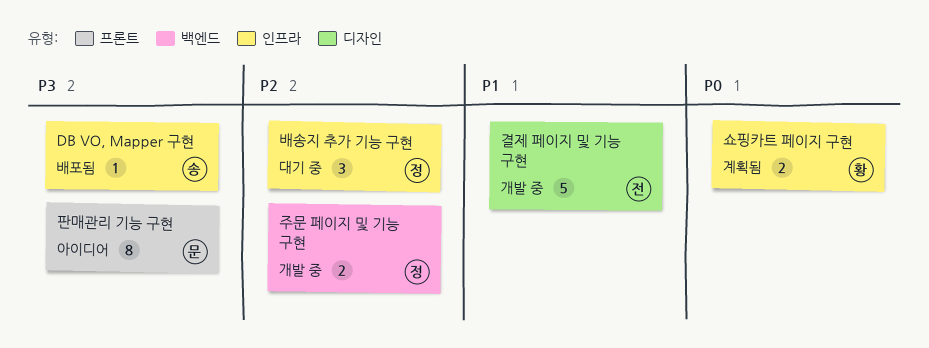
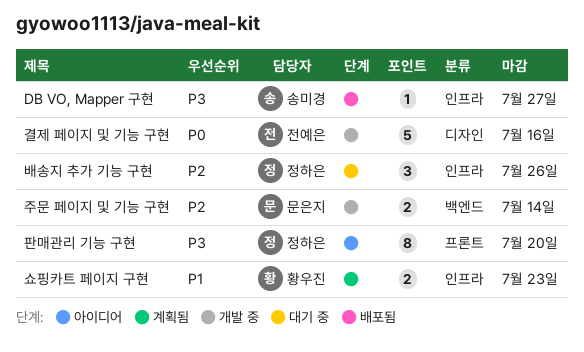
결제 페이지 및 기능 구현, priority: P1 -> P0
쇼핑카트 페이지 구현, priority: P0 -> P1
주문 페이지 및 기능 구현, owner: 정하은 -> 문은지
판매관리 기능 구현, owner: 문은지 -> 정하은

